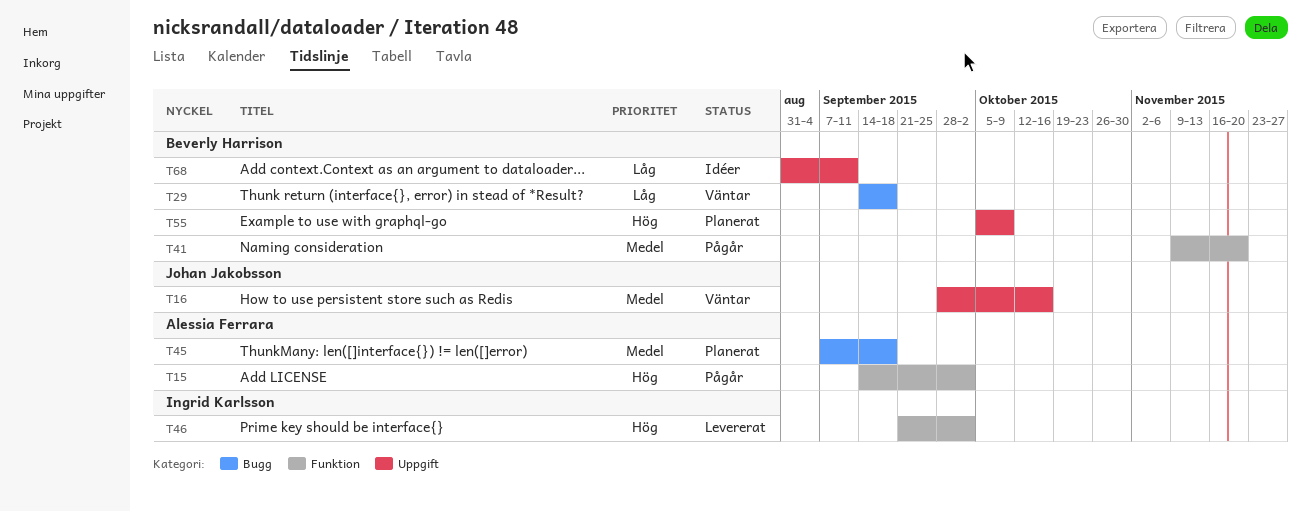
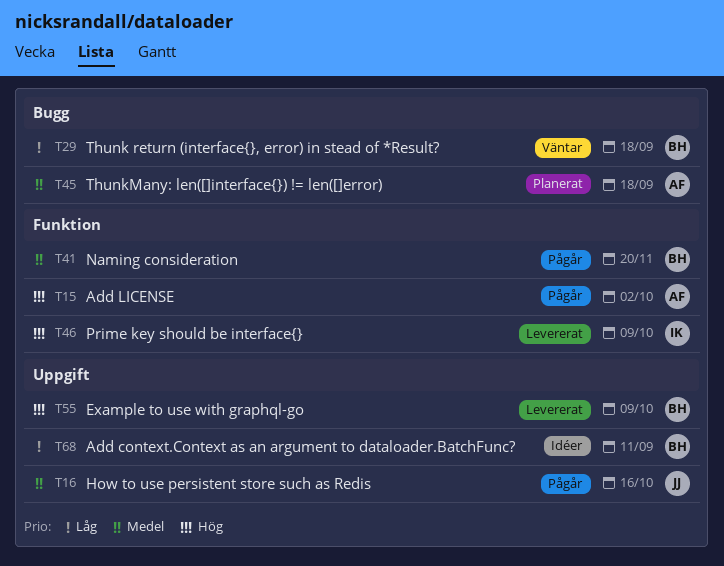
T16, status: Väntar -> Pågår
T46, due: Oct 2 -> Oct 9
T55, status: Planerat -> Levererat

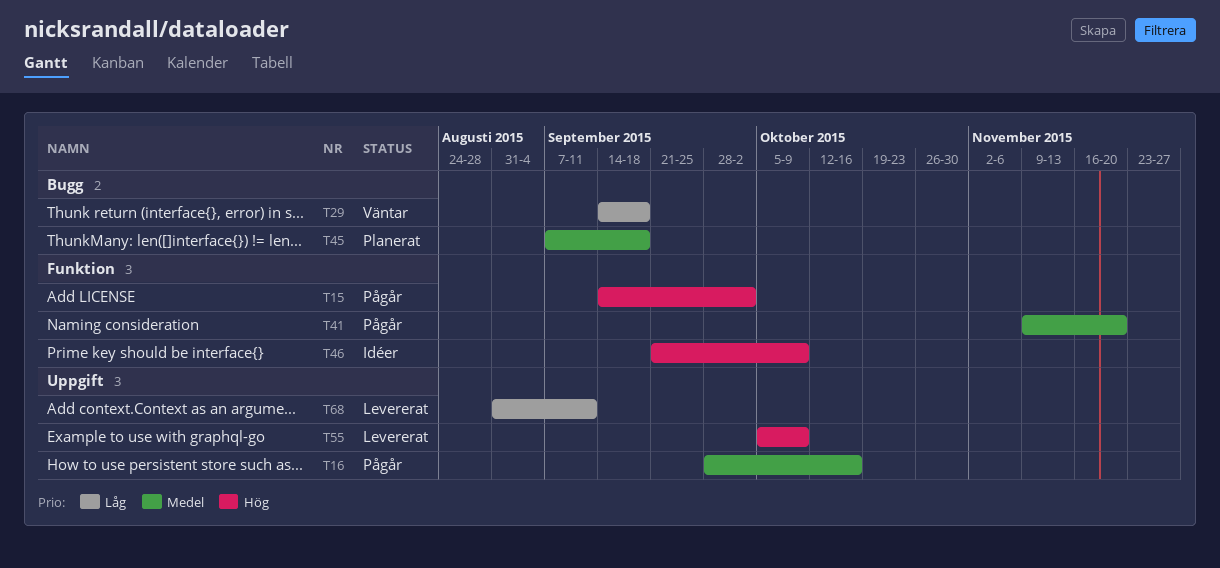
T46, status: Levererat -> Idéer
T68, status: Idéer -> Levererat

